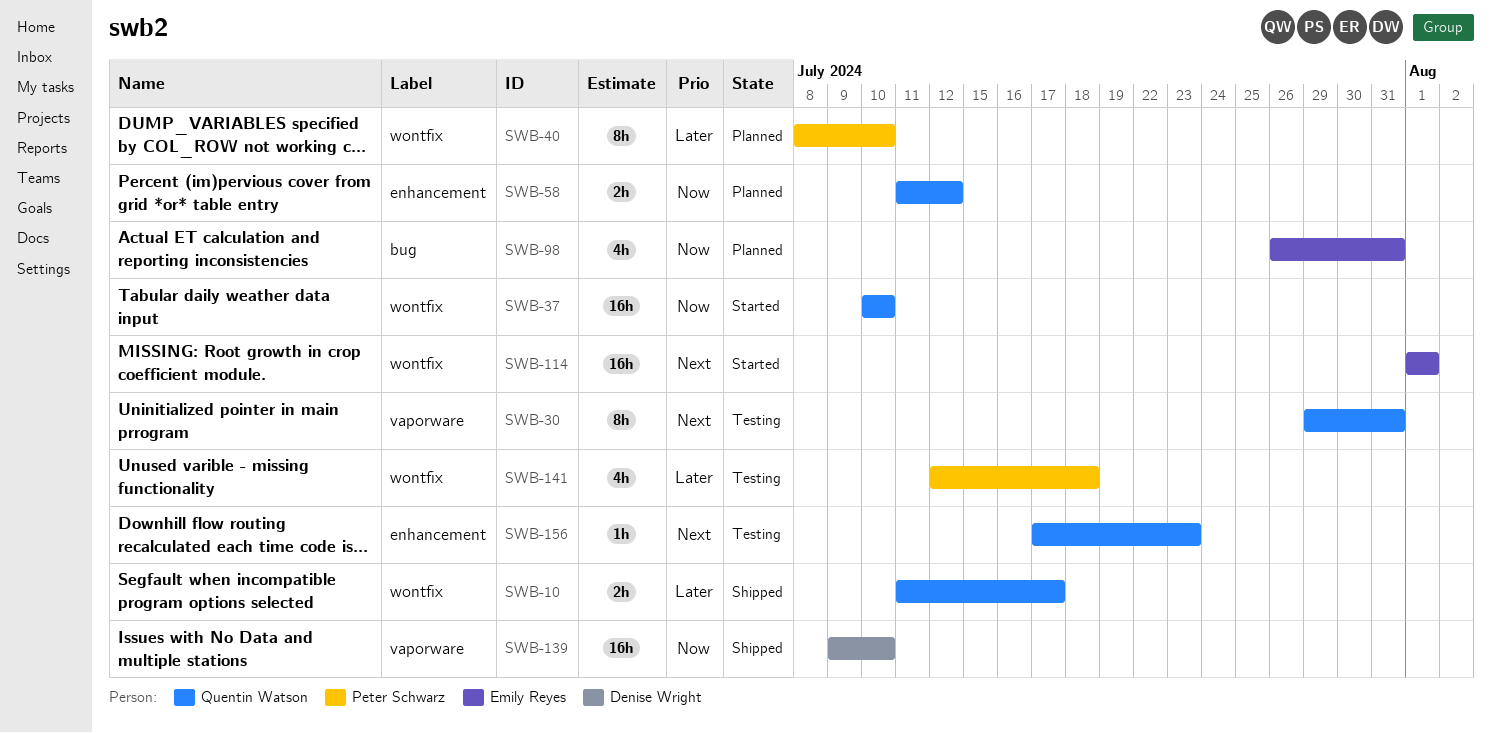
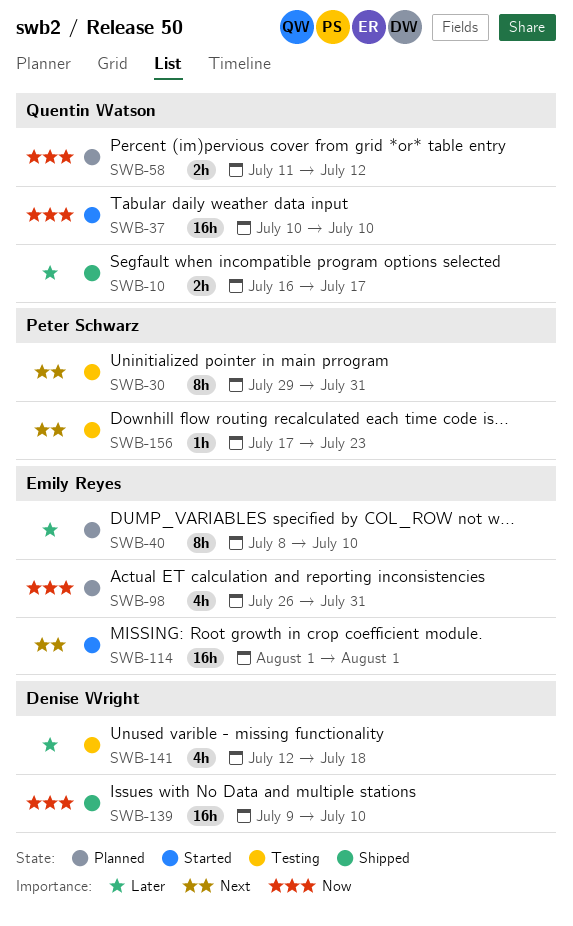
SWB-10, start: Jul 11 -> Jul 16
SWB-30, owner: Quentin Watson -> Peter Schwarz
SWB-40, owner: Peter Schwarz -> Emily Reyes
SWB-141, owner: Peter Schwarz -> Denise Wright
SWB-156, owner: Quentin Watson -> Peter Schwarz

